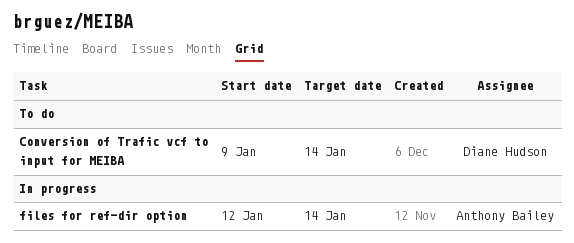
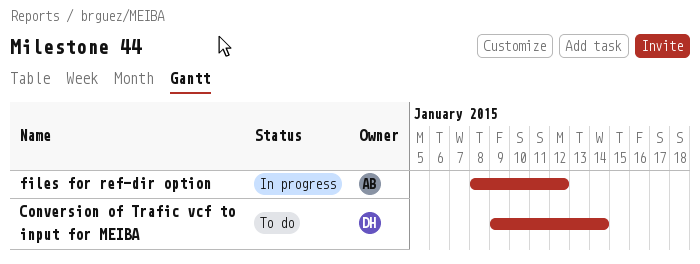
files for ref-dir option, start: Jan 12 -> Jan 8
files for ref-dir option, due: Jan 14 -> Jan 12

